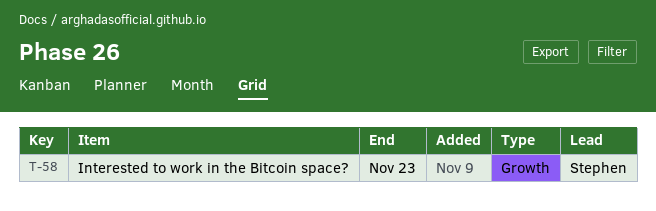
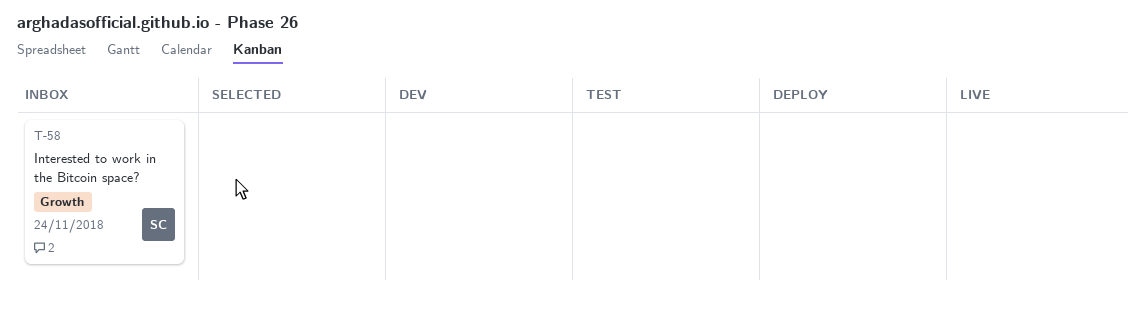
T-58, due: Nov 23 -> Nov 24

